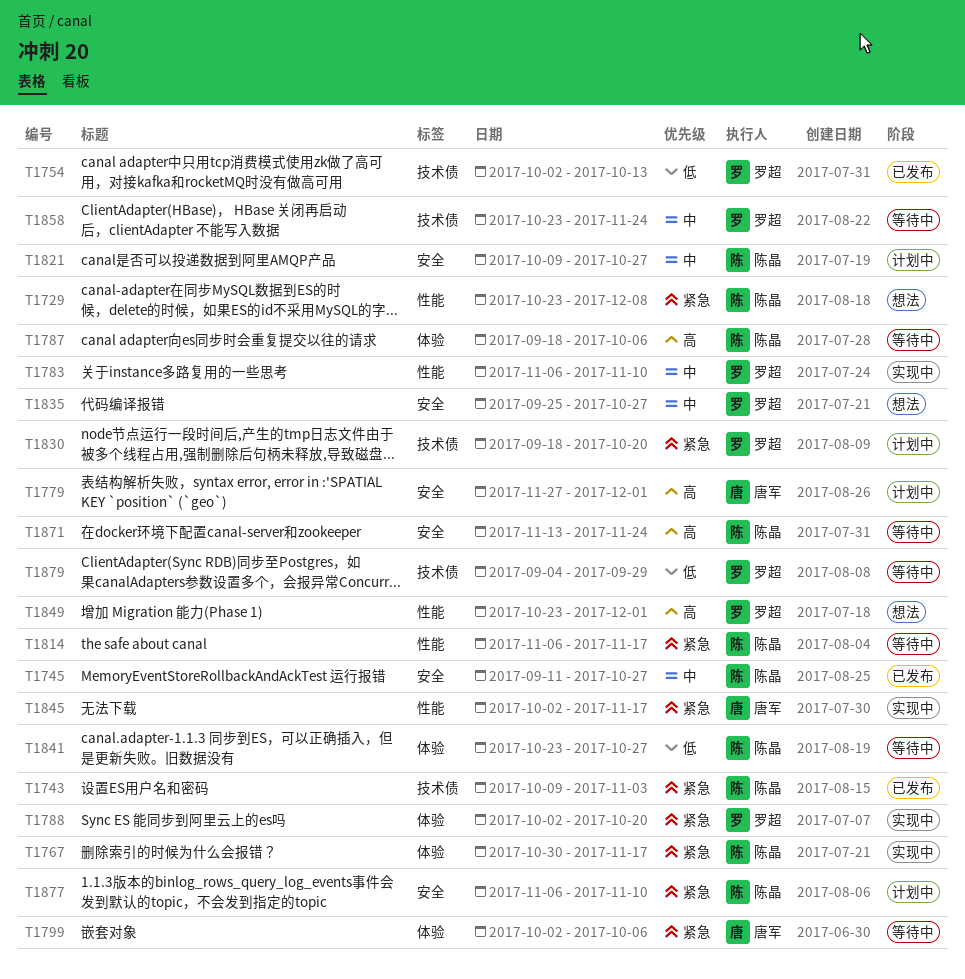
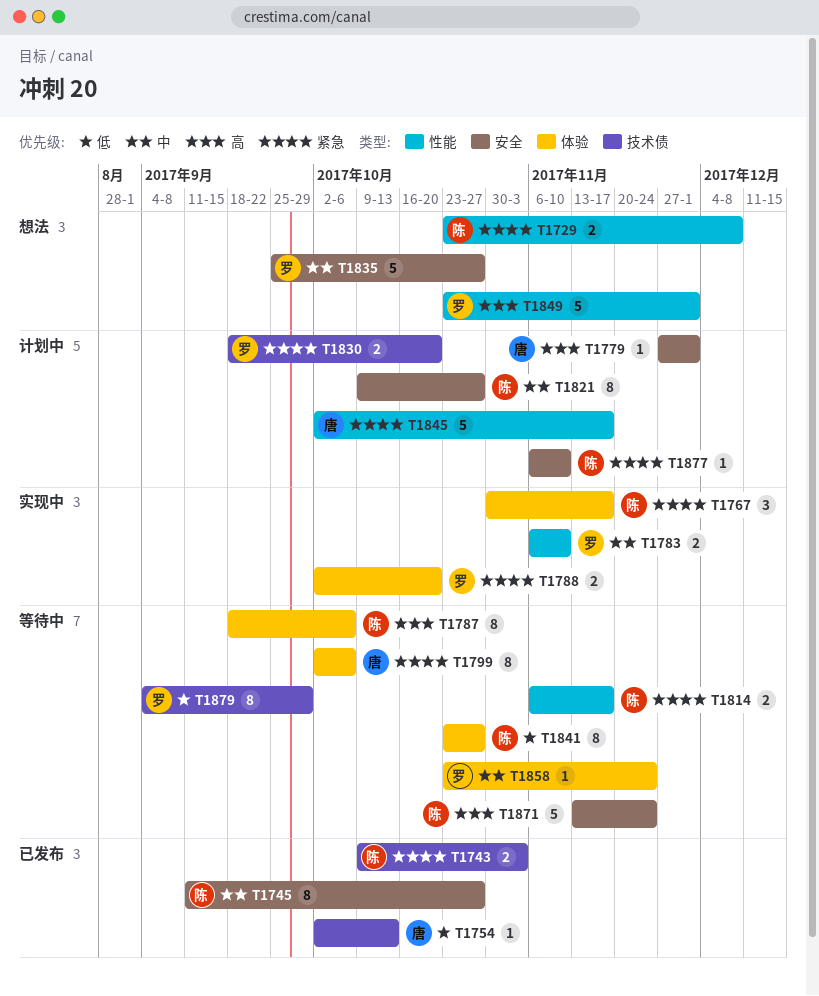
T1754, owner: 罗超 -> 唐军
T1845, status: 实现中 -> 计划中
T1858, label: 技术债 -> 体验

